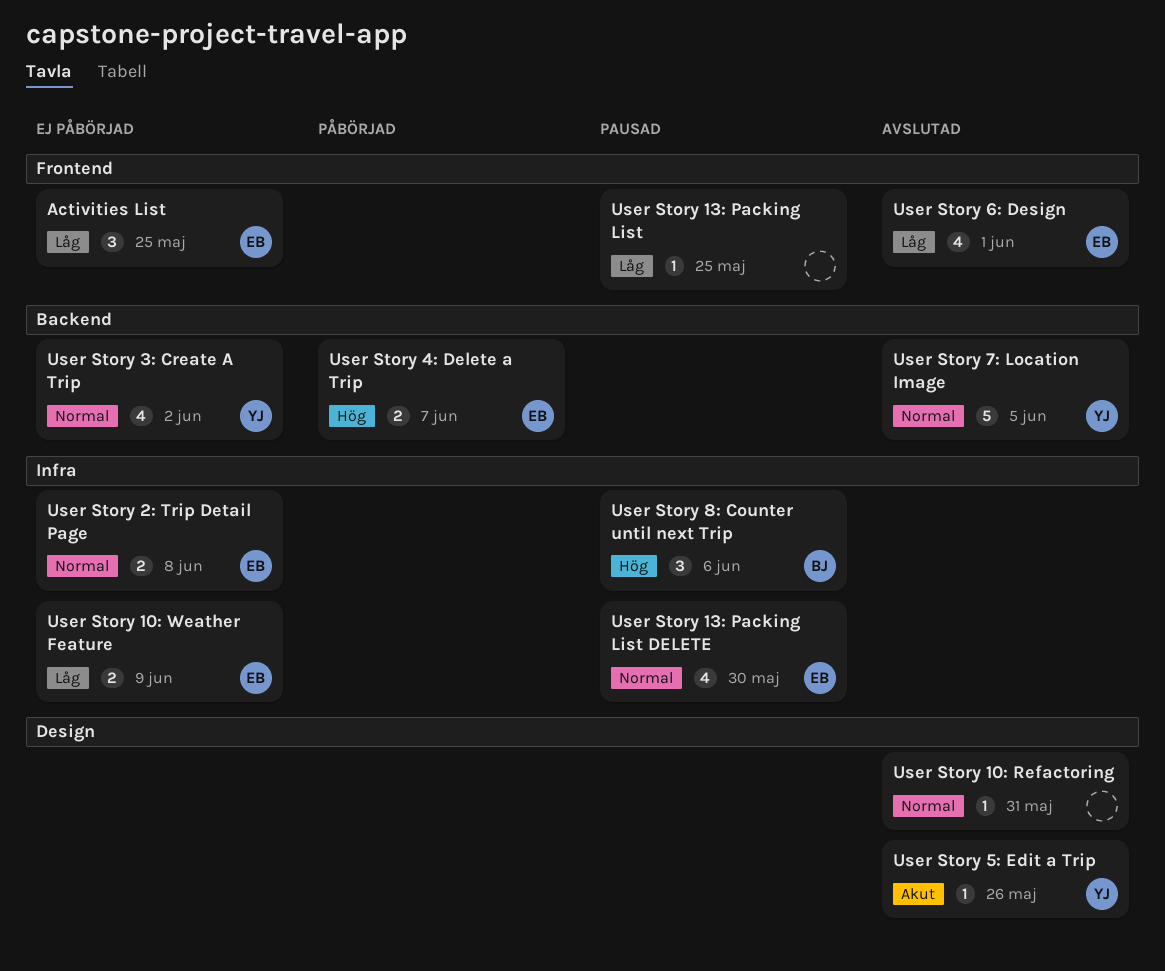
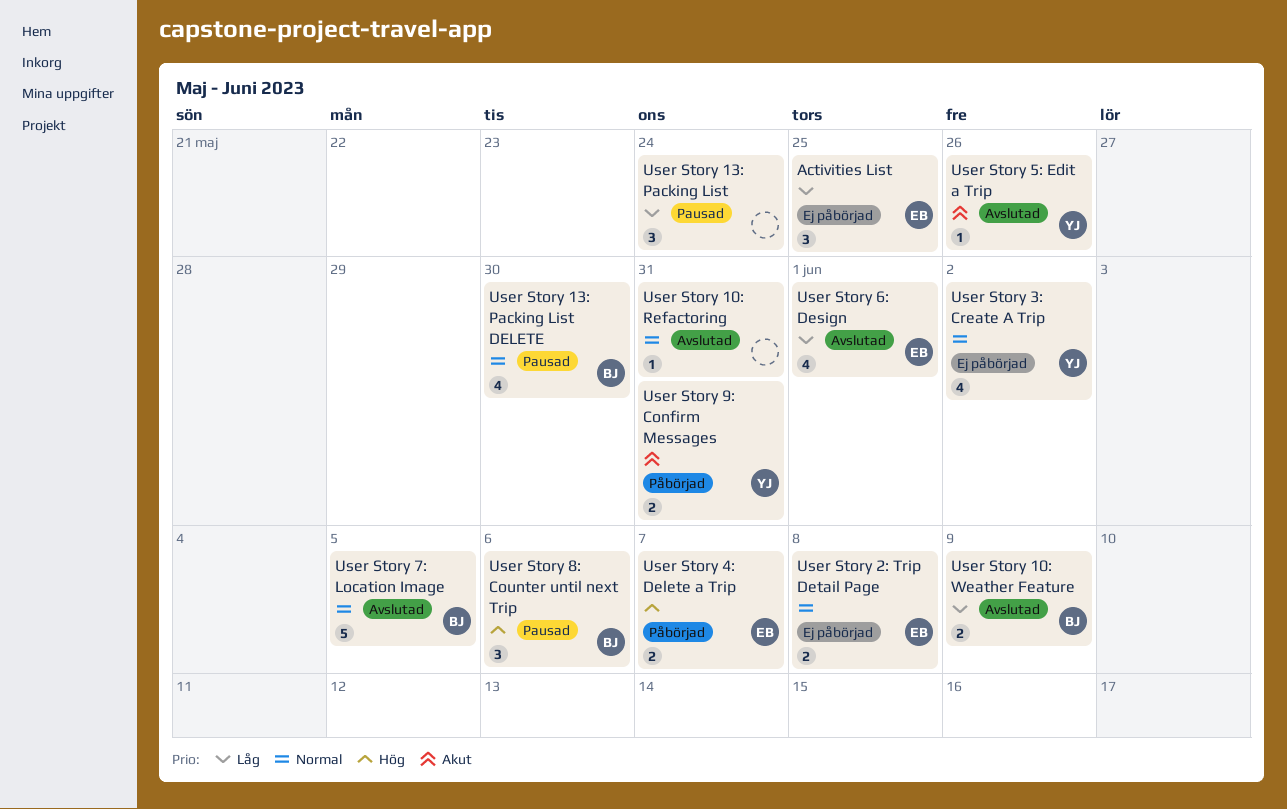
User Story 10: Weather Feature, status: Ej påbörjad -> Avslutad
User Story 10: Weather Feature, owner: EB -> BJ
User Story 13: Packing List, estimate: 1 -> 3
User Story 13: Packing List, due: May 25 -> May 24
User Story 13: Packing List DELETE, owner: EB -> BJ
User Story 7: Location Image, owner: YJ -> BJ
User Story 9: Confirm Messages: none -> present

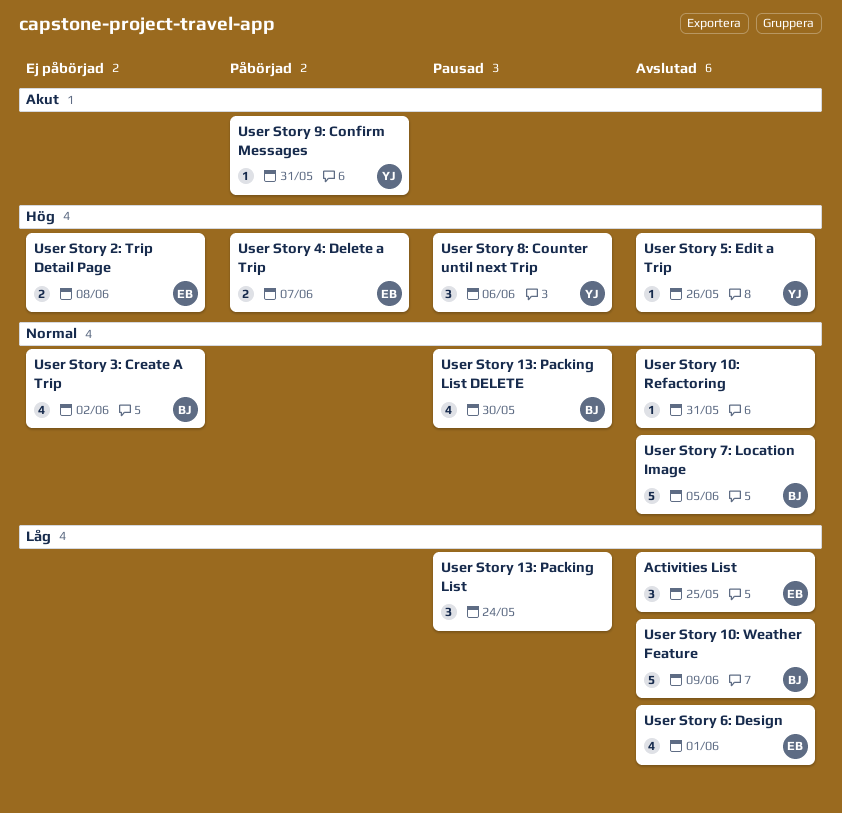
Activities List, status: Ej påbörjad -> Avslutad
User Story 10: Weather Feature, estimate: 2 -> 5
User Story 2: Trip Detail Page, priority: Normal -> Hög
User Story 3: Create A Trip, owner: YJ -> BJ
User Story 5: Edit a Trip, priority: Akut -> Hög
User Story 8: Counter until next Trip, owner: BJ -> YJ
User Story 9: Confirm Messages, estimate: 2 -> 1

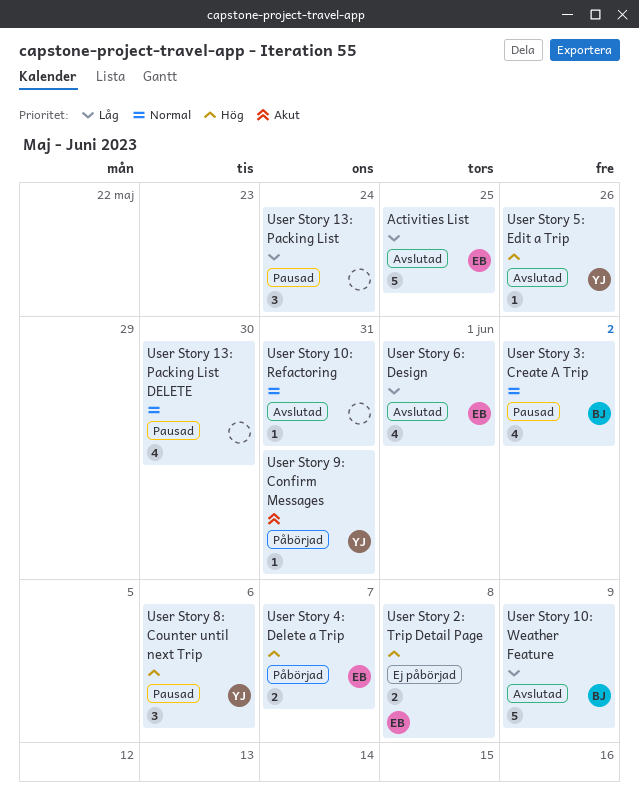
Activities List, estimate: 3 -> 5
User Story 13: Packing List DELETE, owner: BJ -> none
User Story 3: Create A Trip, status: Ej påbörjad -> Pausad
User Story 7: Location Image: present -> none

